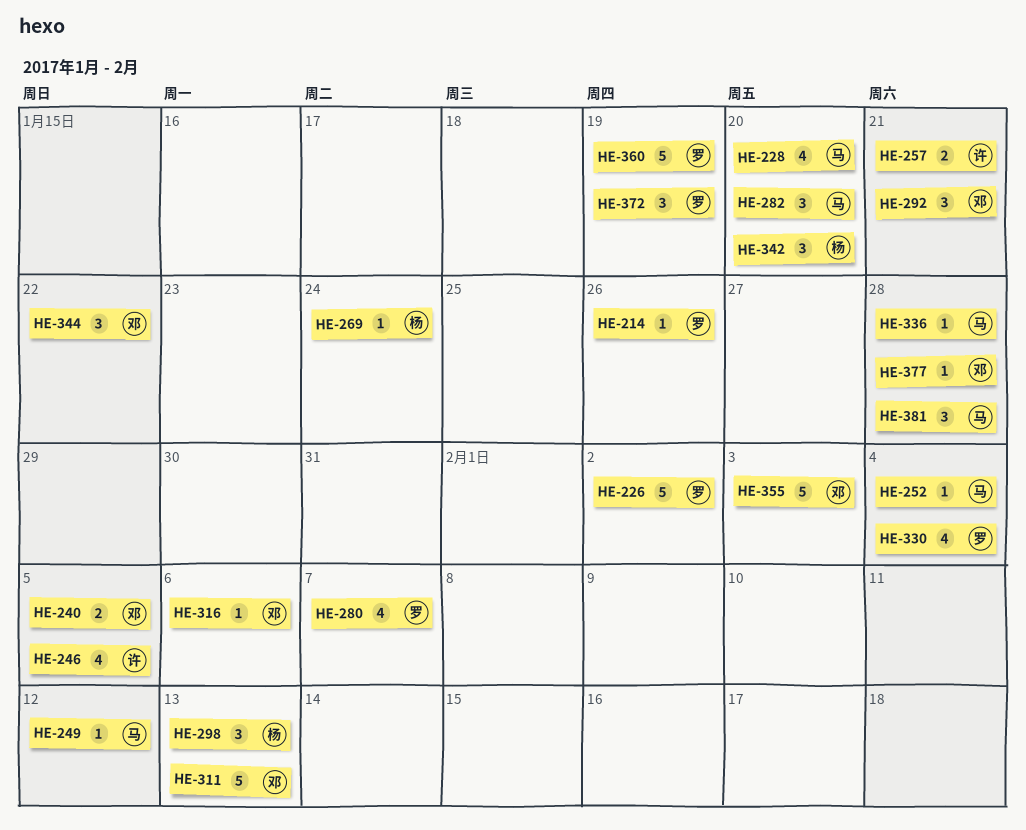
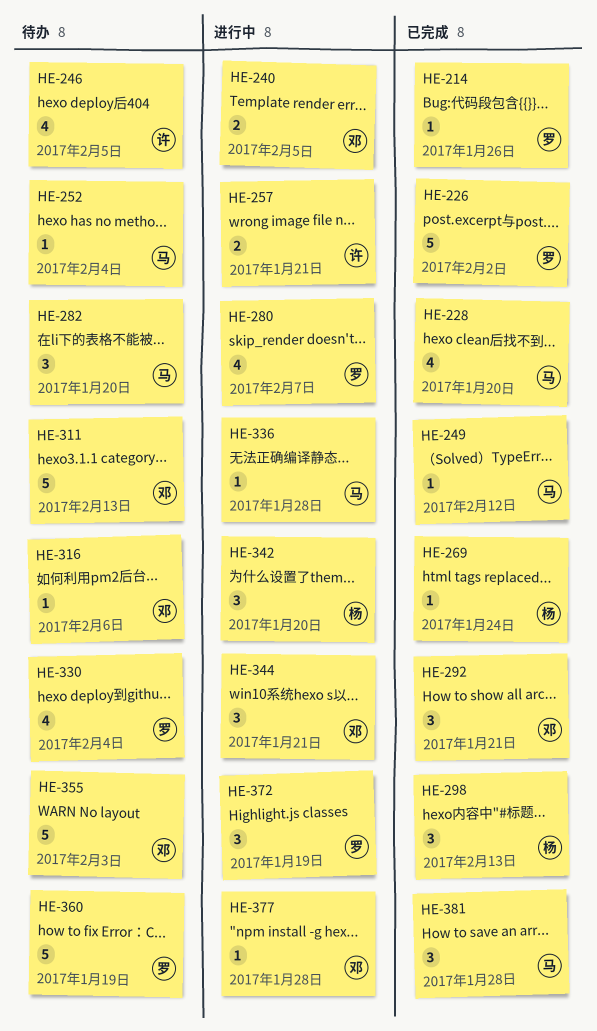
HE-344, due: Jan 22 -> Jan 21

